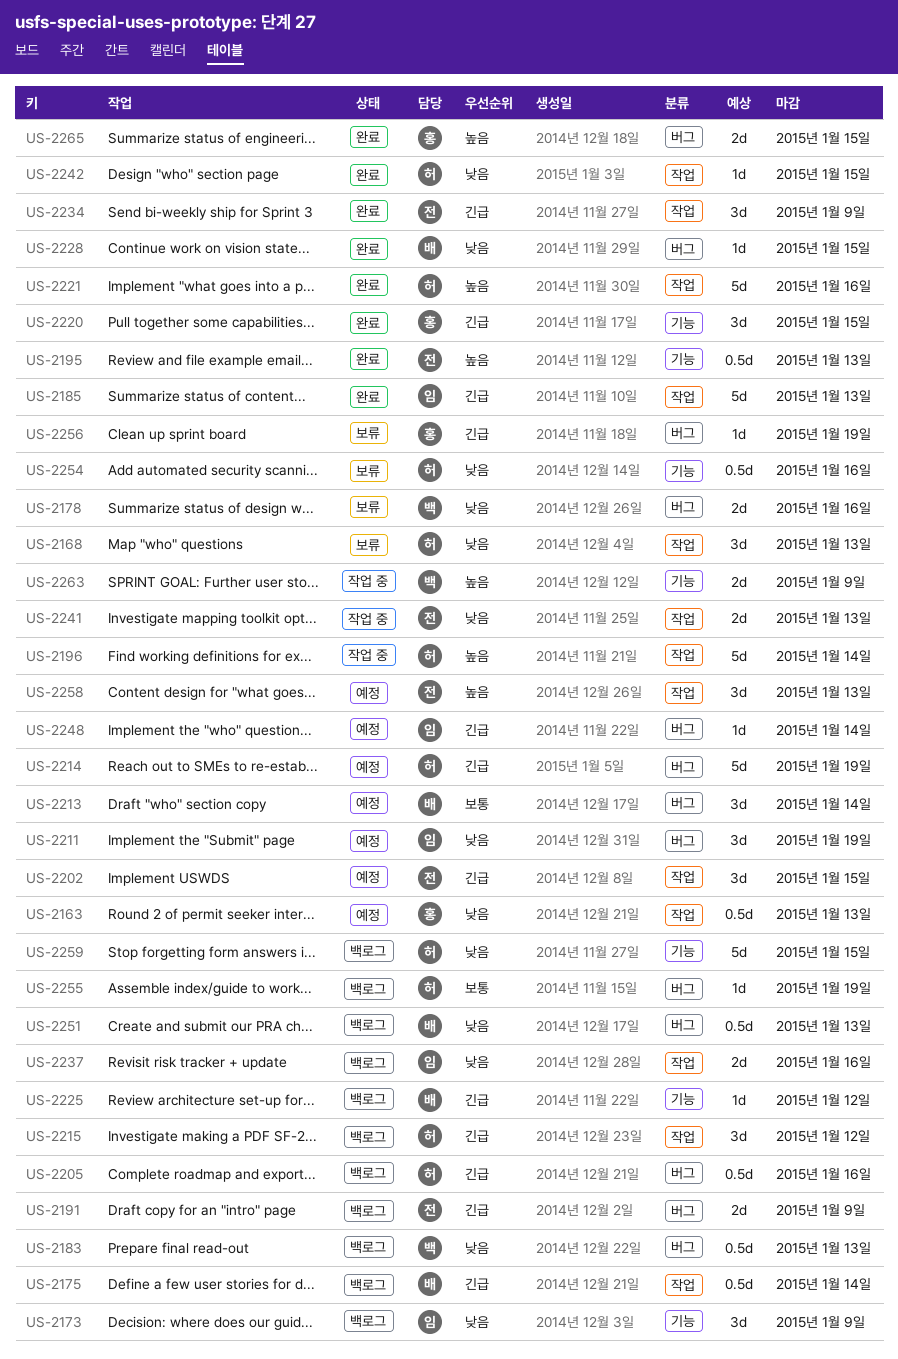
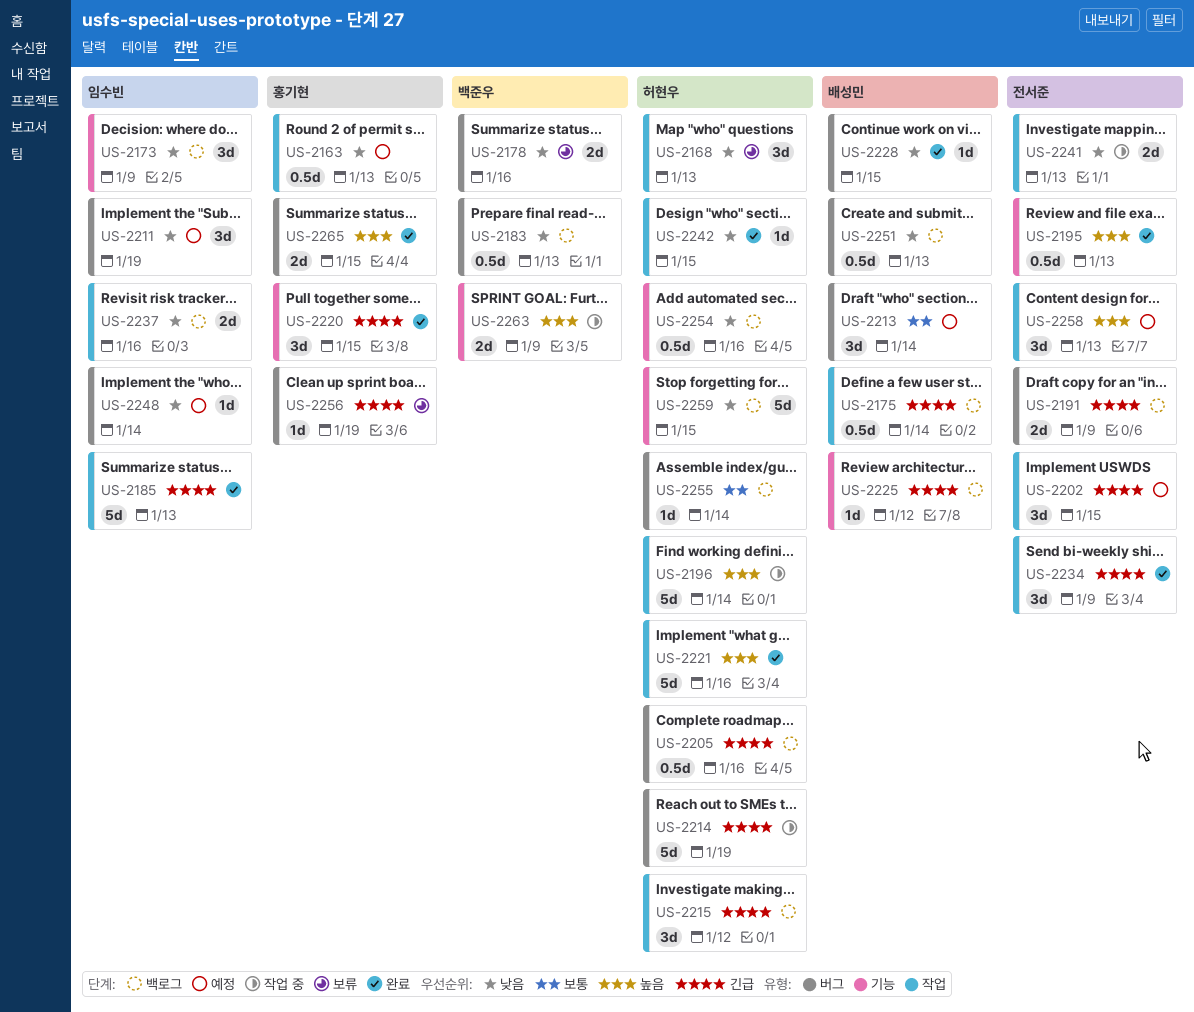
US-2214, status: 예정 -> 작업 중
US-2248, priority: 긴급 -> 낮음
US-2254, status: 보류 -> 백로그
US-2255, due: Jan 19 -> Jan 14

